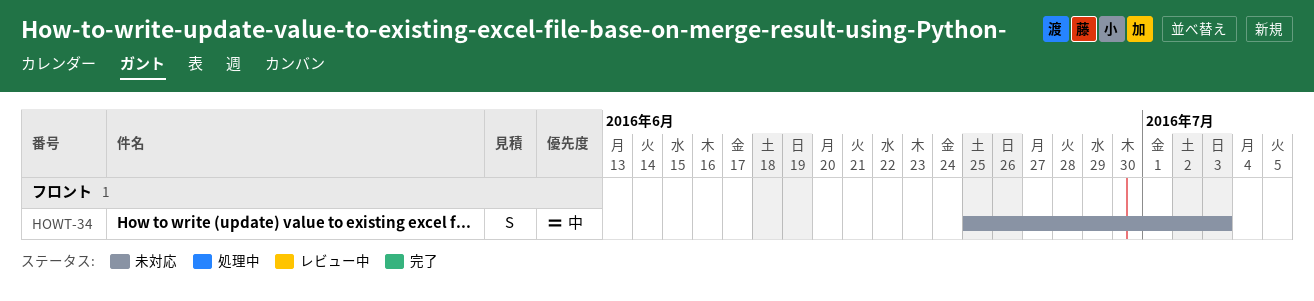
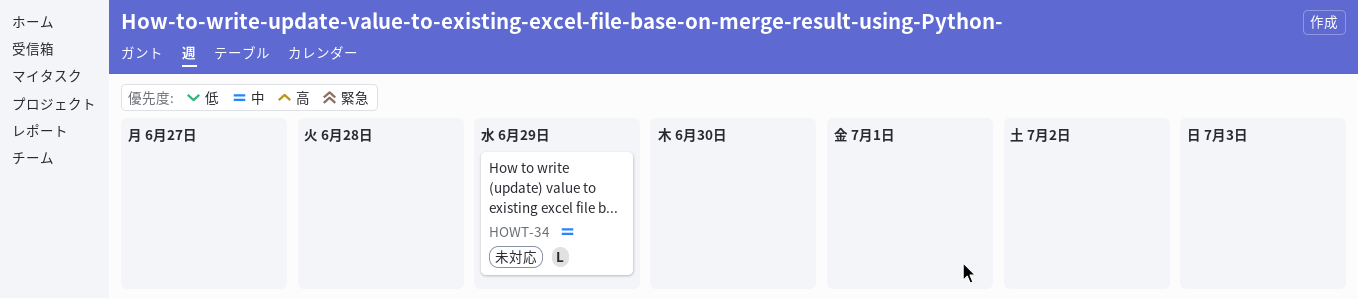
HOWT-34, estimate: S -> L
HOWT-34, due: Jul 3 -> Jun 29

